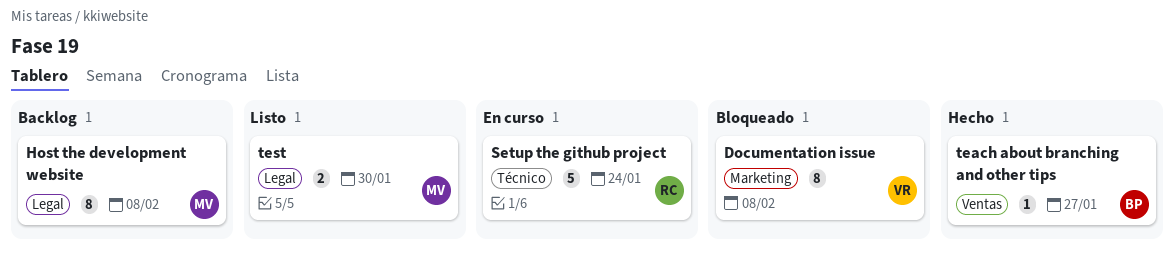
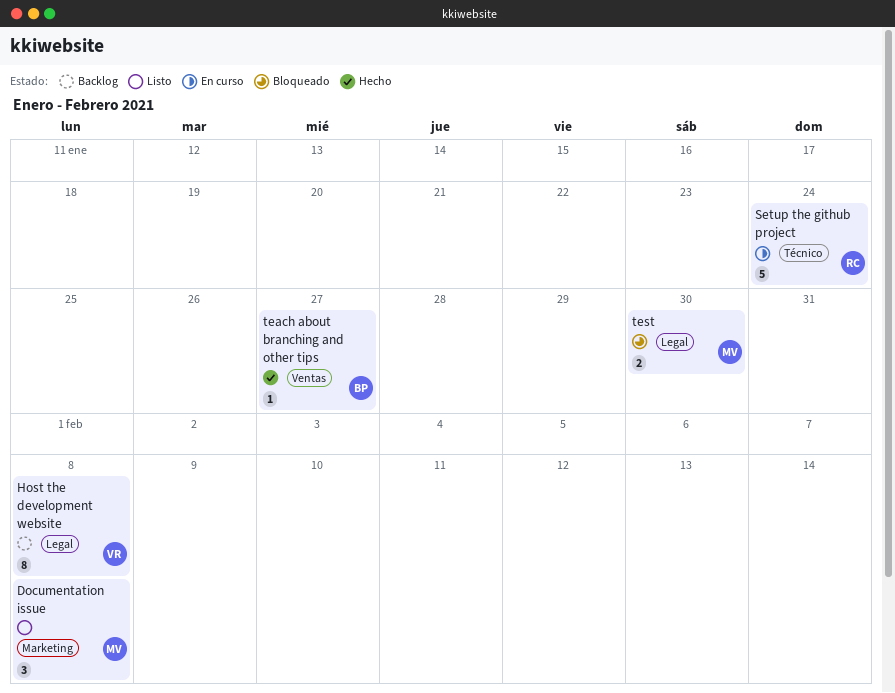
Documentation issue, status: Bloqueado -> Listo
Documentation issue, owner: VR -> MV
Documentation issue, estimate: 8 -> 3
Host the development website, owner: MV -> VR
test, status: Listo -> Bloqueado

